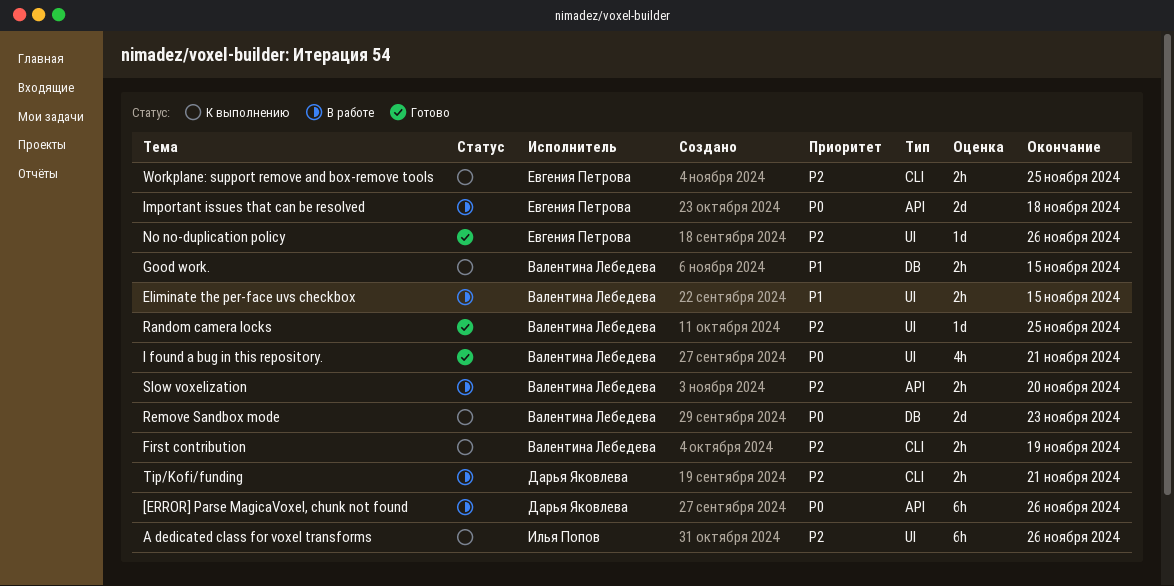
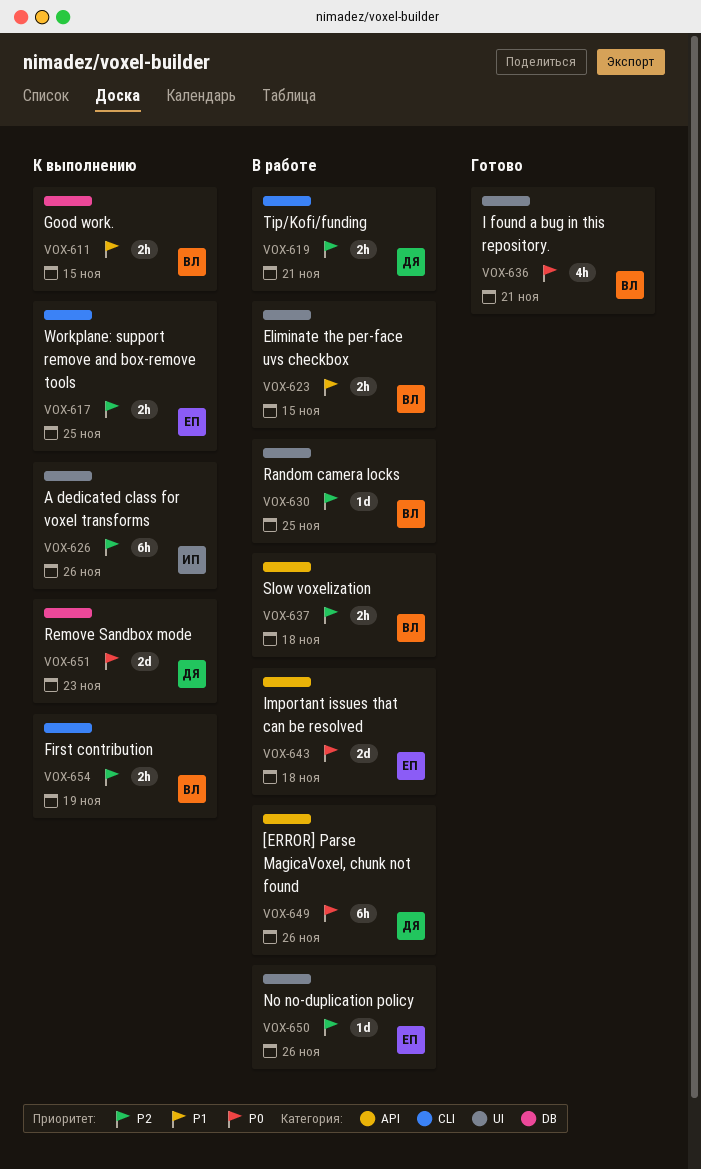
No no-duplication policy, status: Готово -> В работе
Random camera locks, status: Готово -> В работе
Remove Sandbox mode, owner: Валентина Лебедева -> Дарья Яковлева
Slow voxelization, due: Nov 20 -> Nov 18

